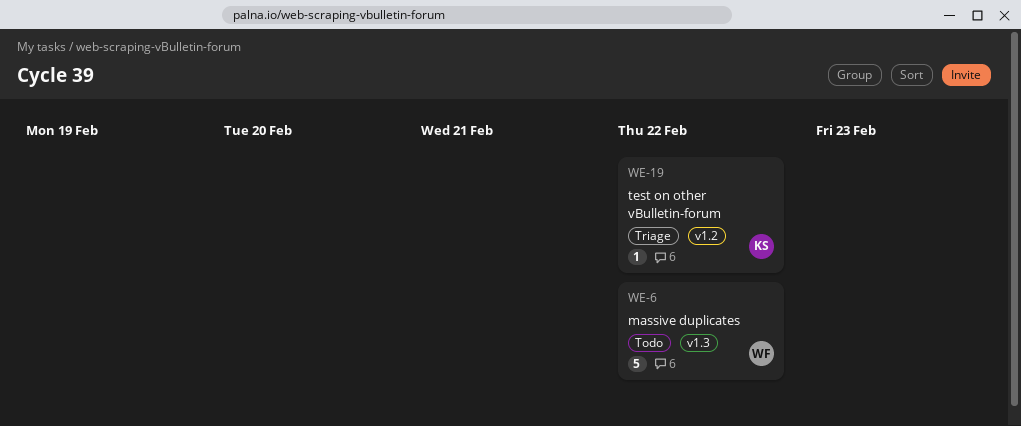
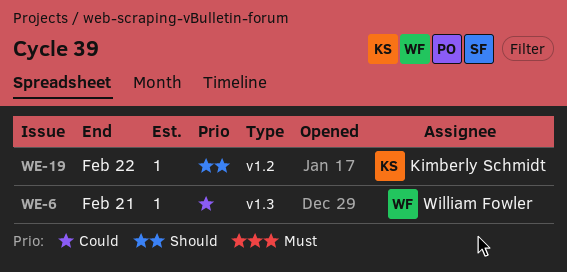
WE-6, estimate: 5 -> 1
WE-6, due: Feb 22 -> Feb 21

